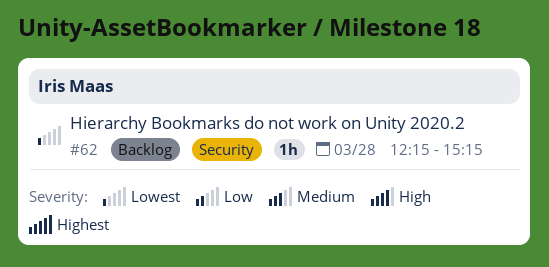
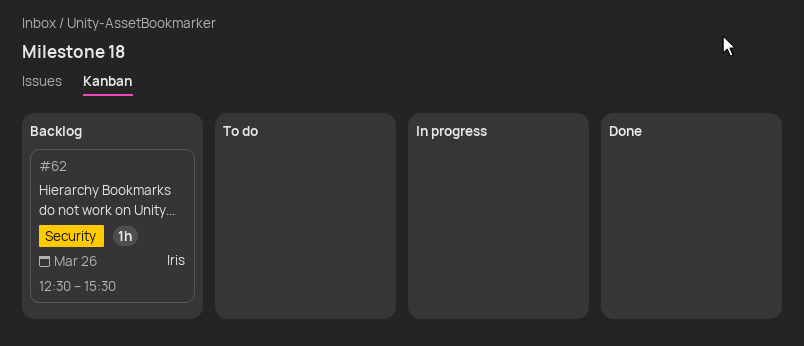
#62, day: Mar 28 -> Mar 26
#62, begins: 12:15 -> 12:30
#62, ends: 15:15 -> 15:30

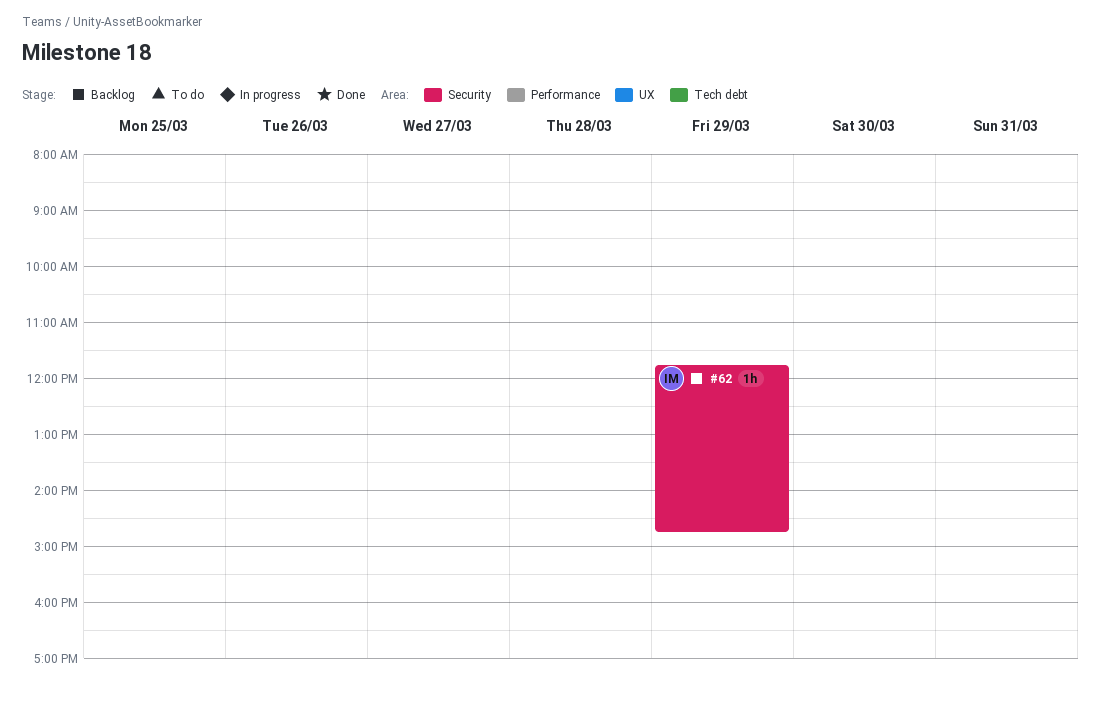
#62, day: Mar 26 -> Mar 29
#62, begins: 12:30 -> 11:45
#62, ends: 15:30 -> 14:45

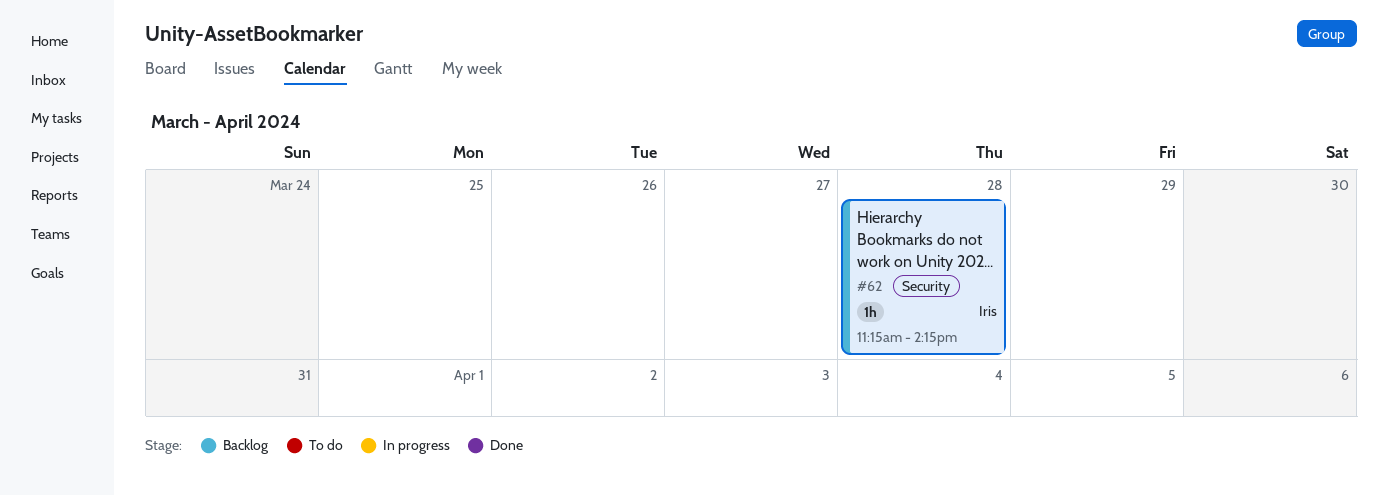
#62, day: Mar 29 -> Mar 28
#62, begins: 11:45 -> 11:15
#62, ends: 14:45 -> 14:15

